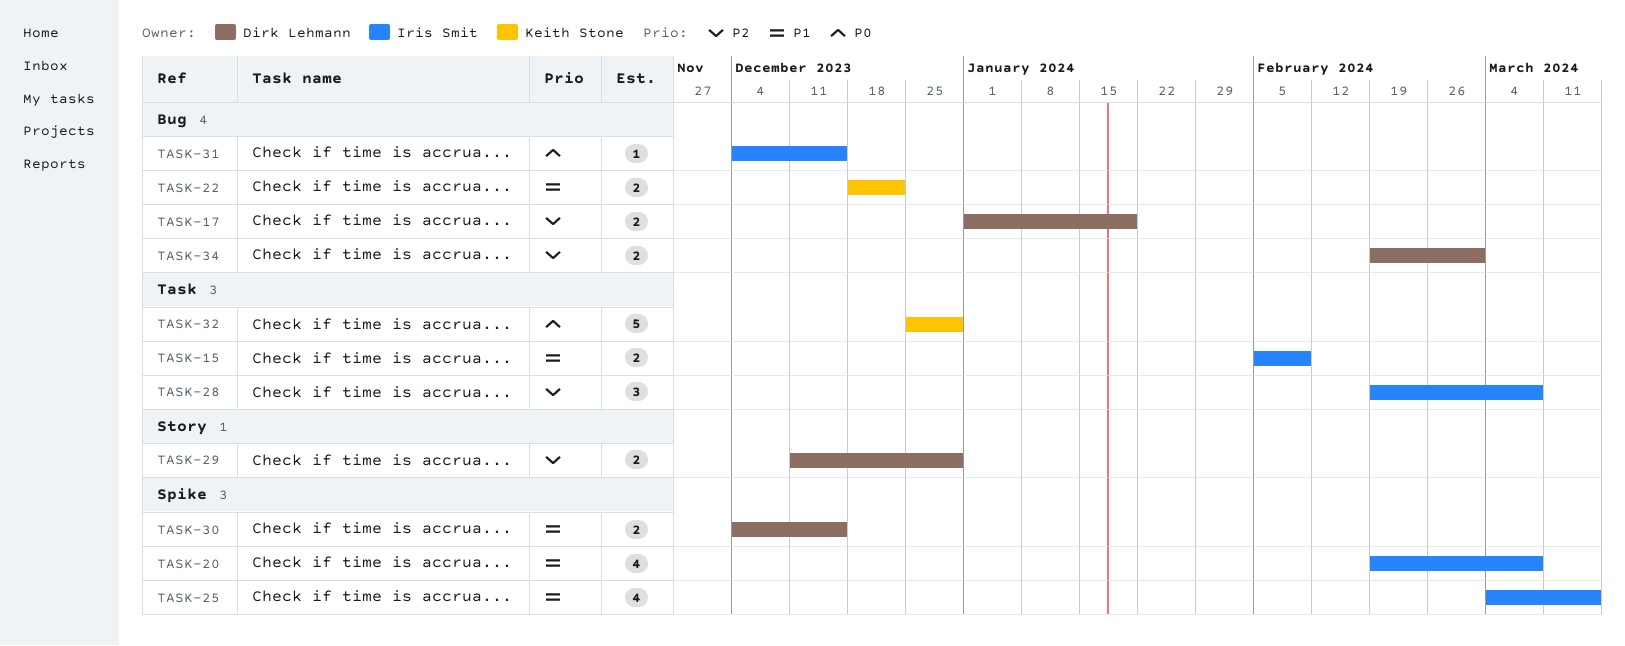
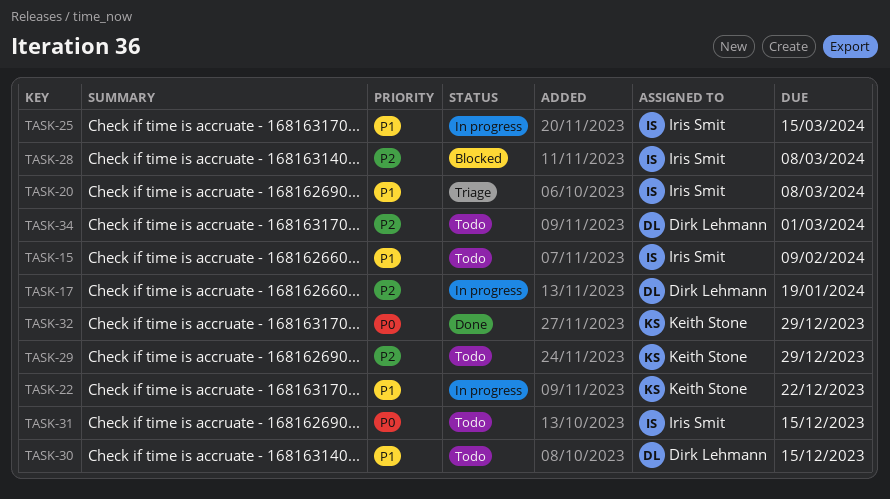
TASK-29, owner: Dirk Lehmann -> Keith Stone

